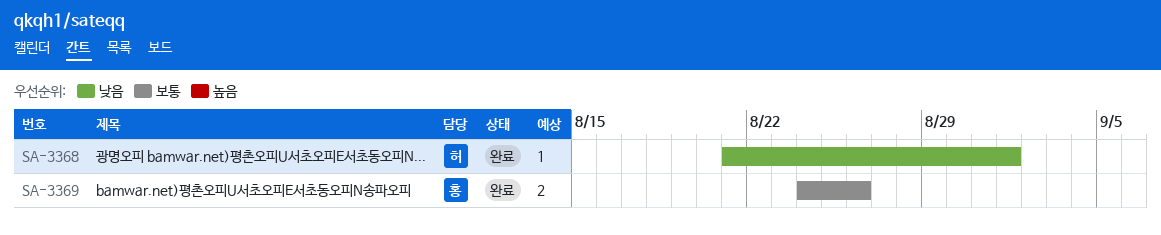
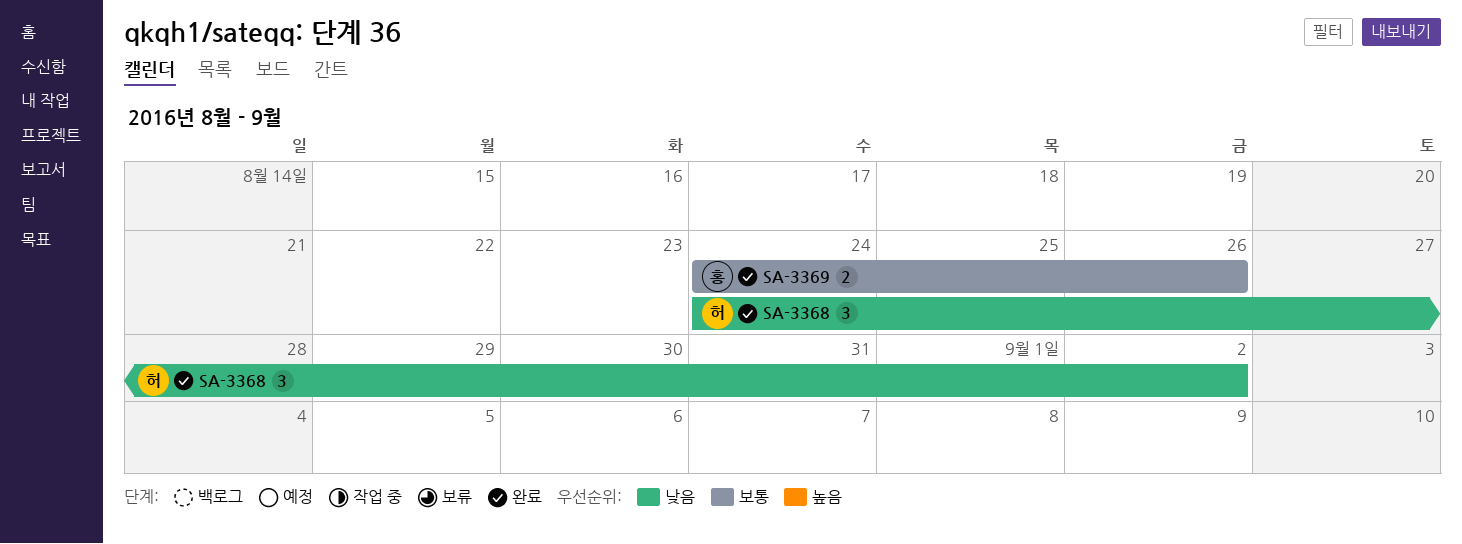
SA-3368, estimate: 1 -> 3
SA-3368, start: Aug 21 -> Aug 24
SA-3368, due: Sep 1 -> Sep 2

